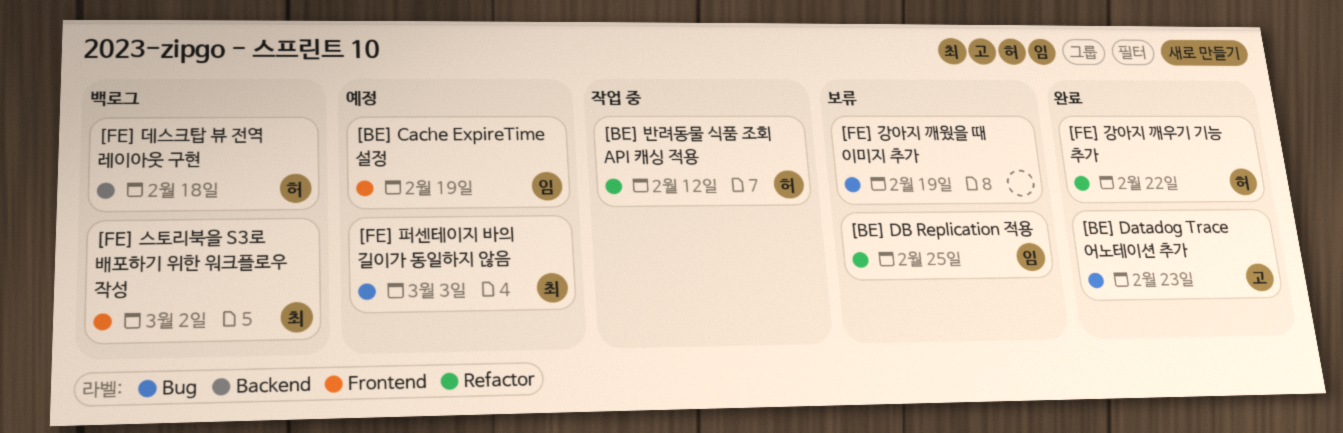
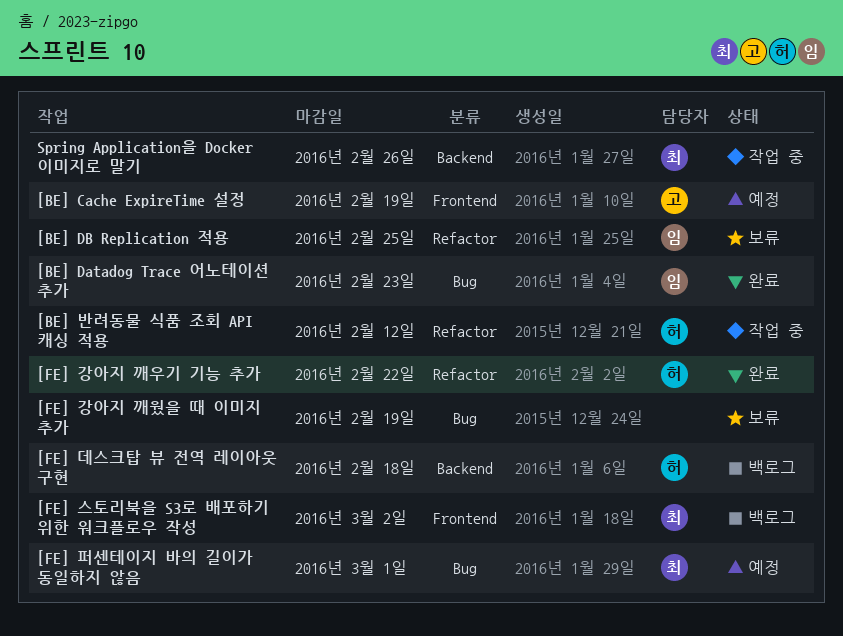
[BE] Cache ExpireTime 설정, owner: 임 -> 고
[BE] Datadog Trace 어노테이션 추가, owner: 고 -> 임
[FE] 퍼센테이지 바의 길이가 동일하지 않음, due: Mar 3 -> Mar 1
Spring Application을 Docker 이미지로 말기: none -> present

